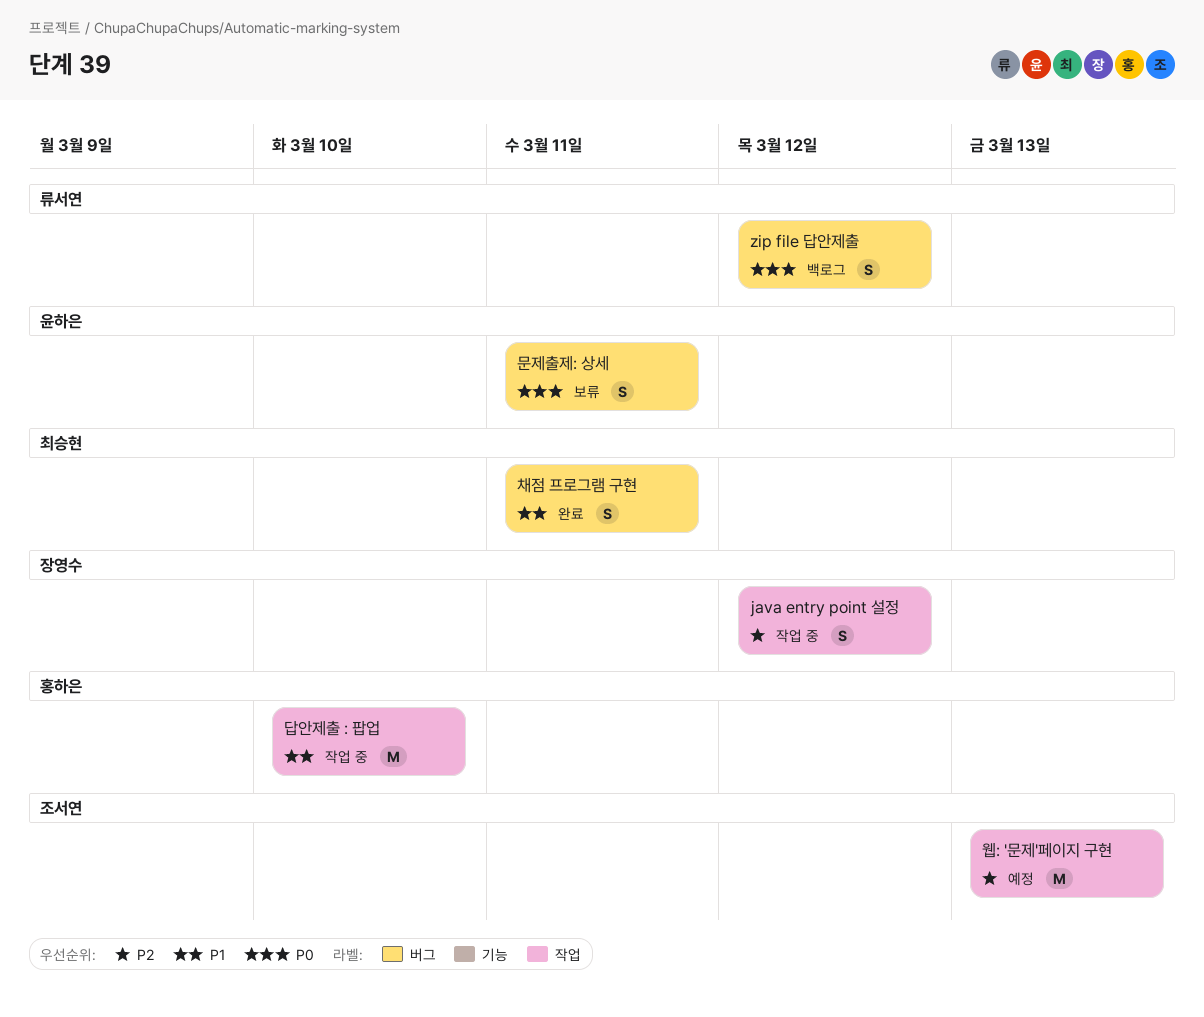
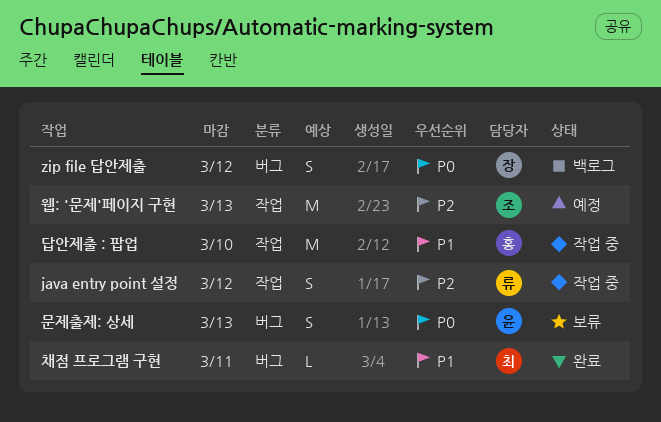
java entry point 설정, owner: 장영수 -> 류서연
zip file 답안제출, owner: 류서연 -> 장영수
문제출제: 상세, due: Mar 11 -> Mar 13
채점 프로그램 구현, estimate: S -> L

